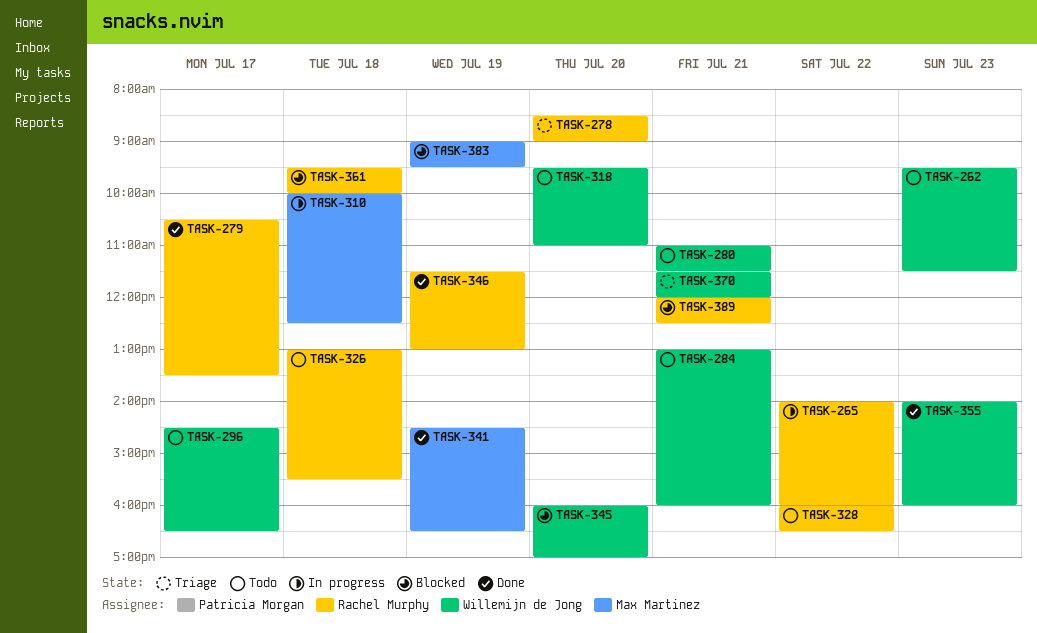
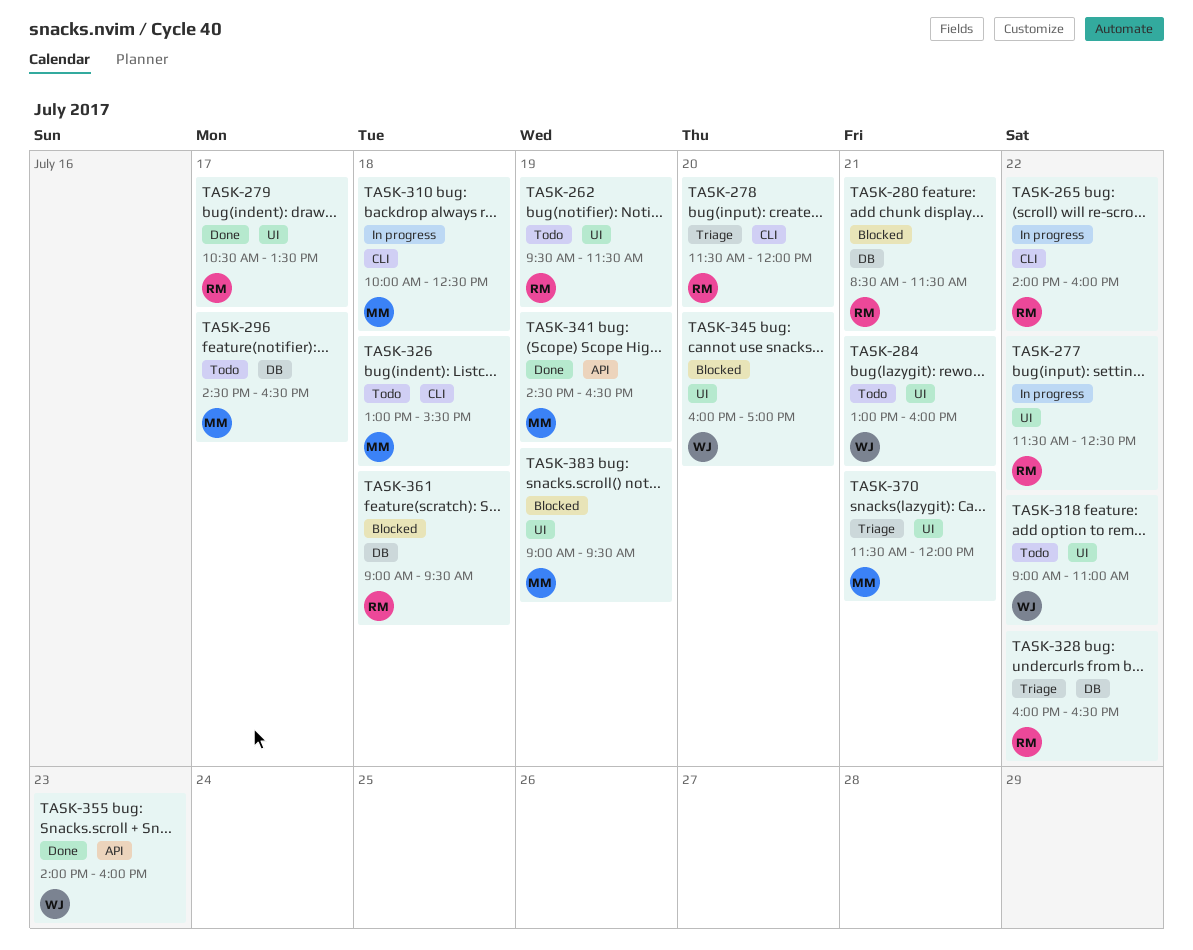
TASK-262, owner: Willemijn de Jong -> Rachel Murphy
TASK-262, day: Jul 23 -> Jul 19
TASK-277: none -> present
TASK-278, begins: 08:30 -> 11:30
TASK-278, ends: 09:00 -> 12:00
TASK-280, status: Todo -> Blocked
TASK-280, owner: Willemijn de Jong -> Rachel Murphy
TASK-280, begins: 11:00 -> 08:30
TASK-296, owner: Willemijn de Jong -> Max Martinez
TASK-318, day: Jul 20 -> Jul 22
TASK-318, begins: 09:30 -> 09:00
TASK-326, owner: Rachel Murphy -> Max Martinez
TASK-328, status: Todo -> Triage
TASK-346: present -> none
TASK-361, begins: 09:30 -> 09:00
TASK-361, ends: 10:00 -> 09:30
TASK-370, owner: Willemijn de Jong -> Max Martinez
TASK-389: present -> none

